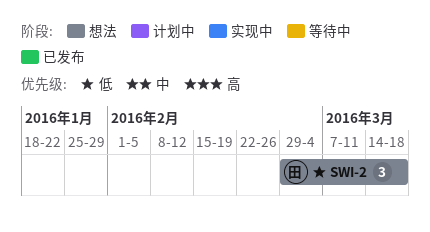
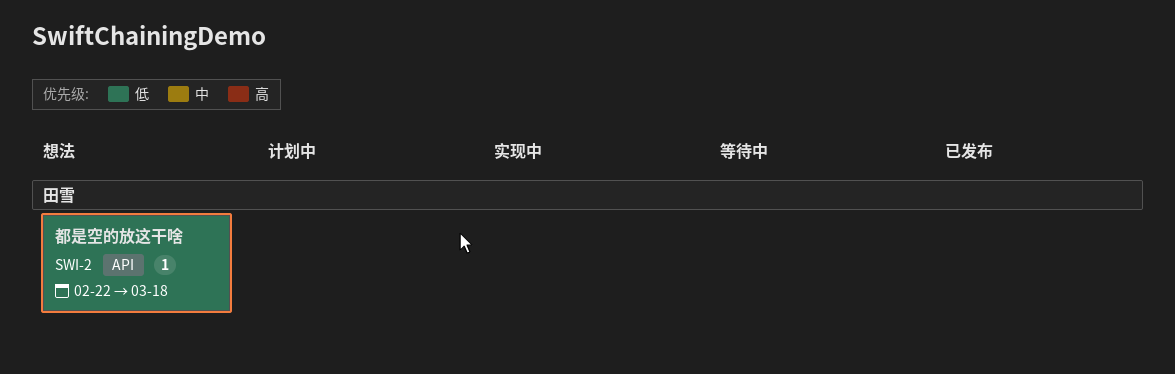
SWI-2, estimate: 3 -> 1
SWI-2, start: Feb 29 -> Feb 22

